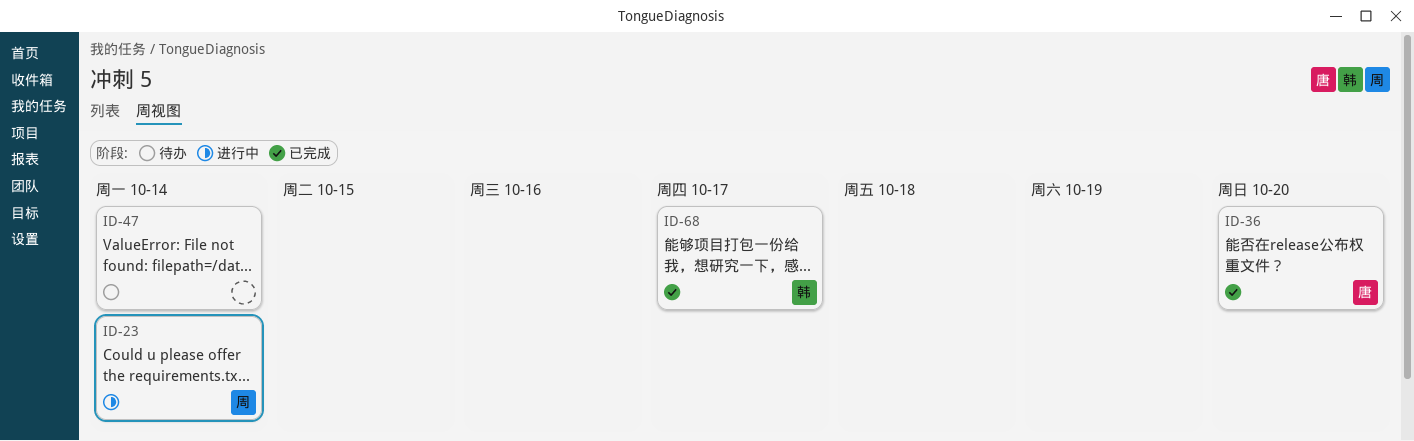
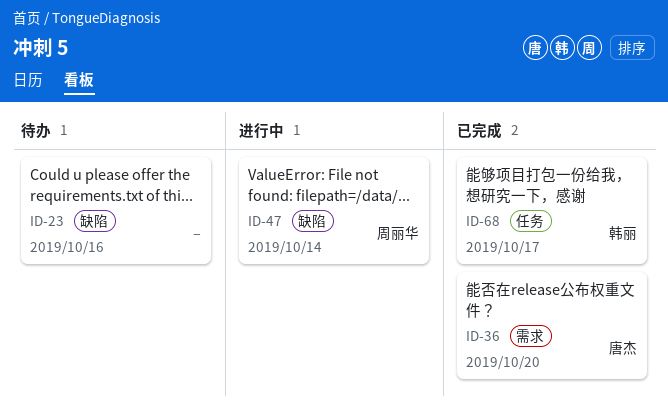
ID-23, status: 进行中 -> 待办
ID-23, owner: 周丽华 -> none
ID-23, due: Oct 14 -> Oct 16
ID-47, status: 待办 -> 进行中
ID-47, owner: none -> 周丽华

